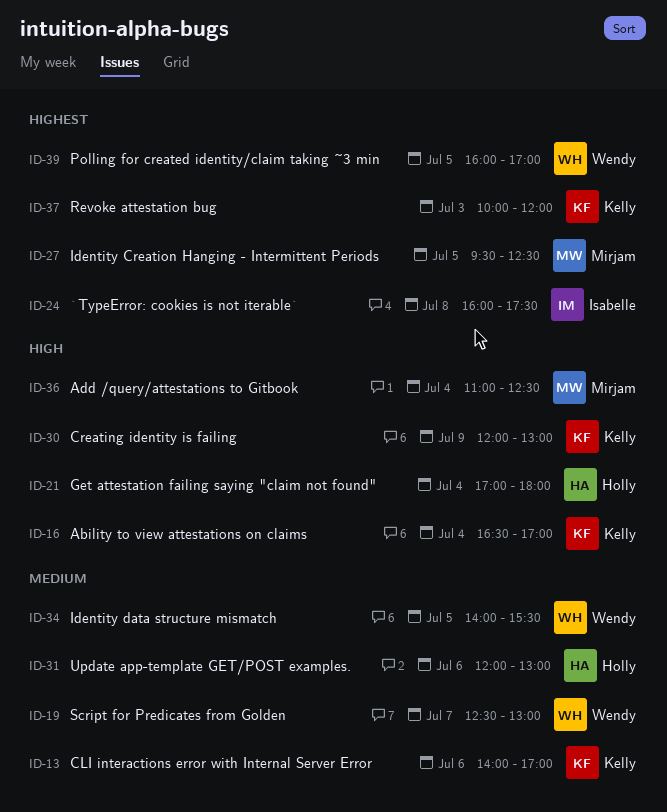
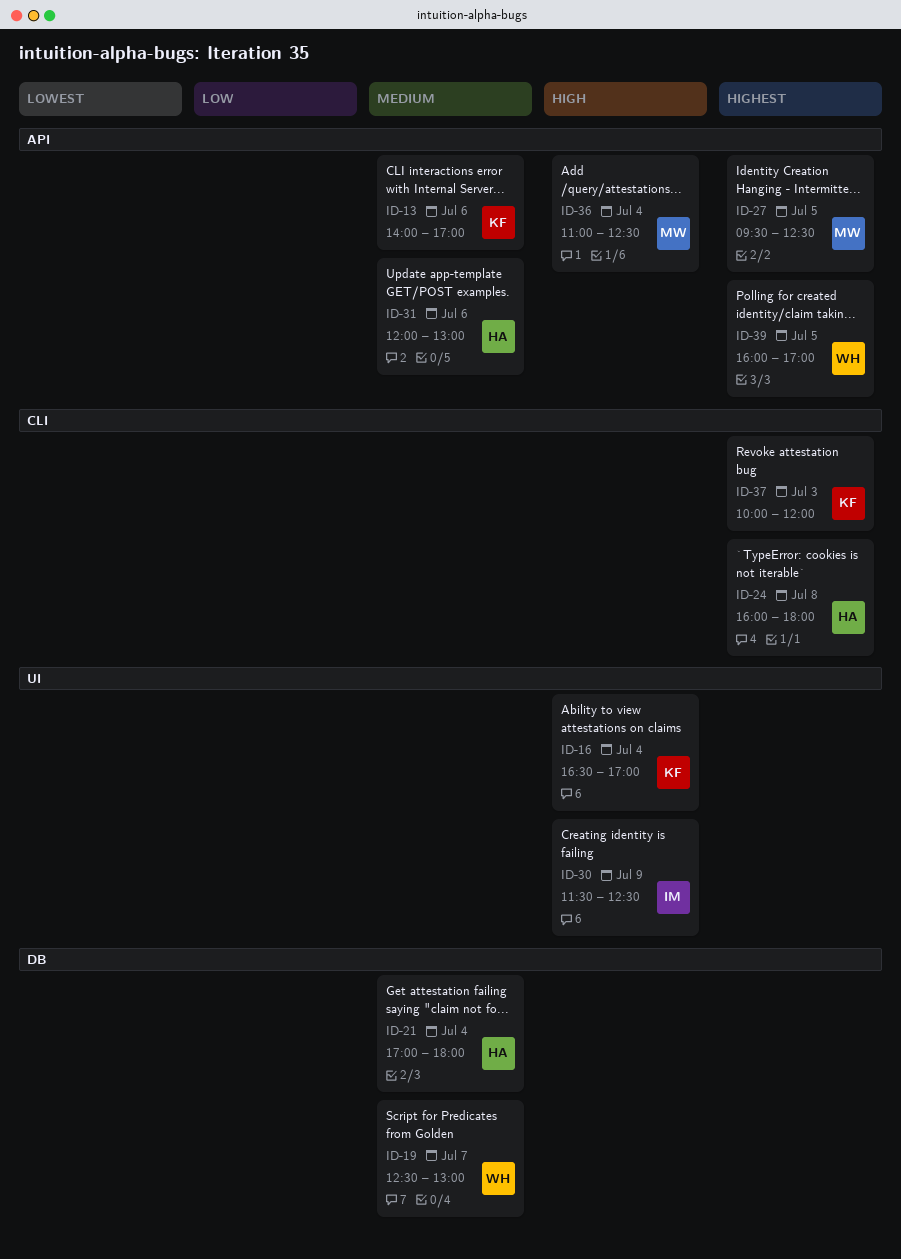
ID-21, priority: High -> Medium
ID-24, owner: Isabelle -> Holly
ID-24, ends: 17:30 -> 18:00
ID-30, owner: Kelly -> Isabelle
ID-30, begins: 12:00 -> 11:30
ID-30, ends: 13:00 -> 12:30
ID-34: present -> none

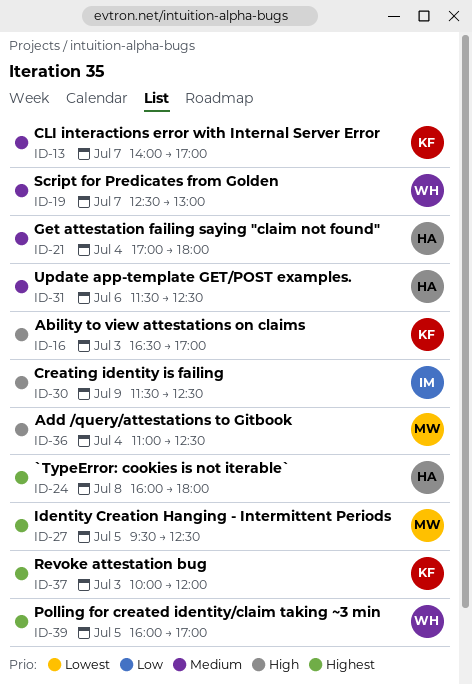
ID-13, day: Jul 6 -> Jul 7
ID-16, day: Jul 4 -> Jul 3
ID-31, begins: 12:00 -> 11:30
ID-31, ends: 13:00 -> 12:30

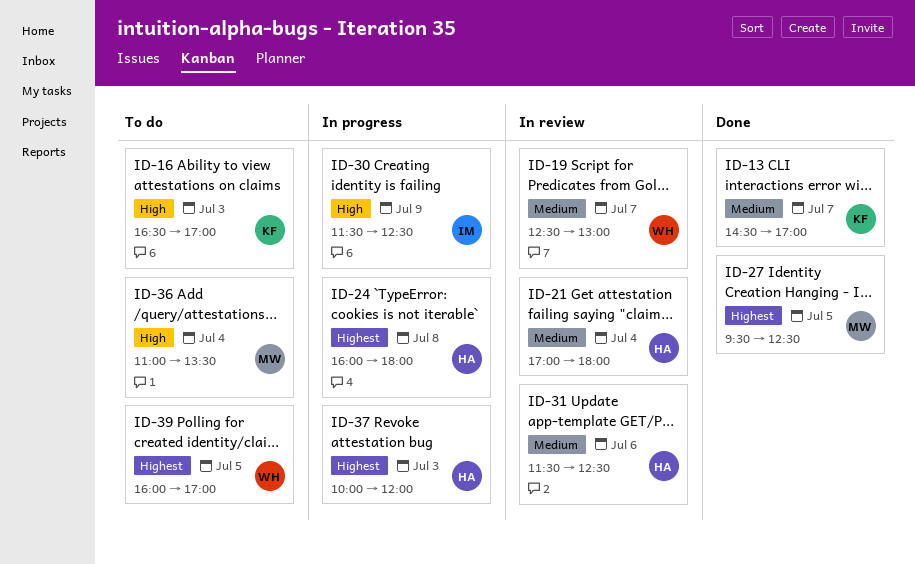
ID-13, begins: 14:00 -> 14:30
ID-36, ends: 12:30 -> 13:30
ID-37, owner: KF -> HA

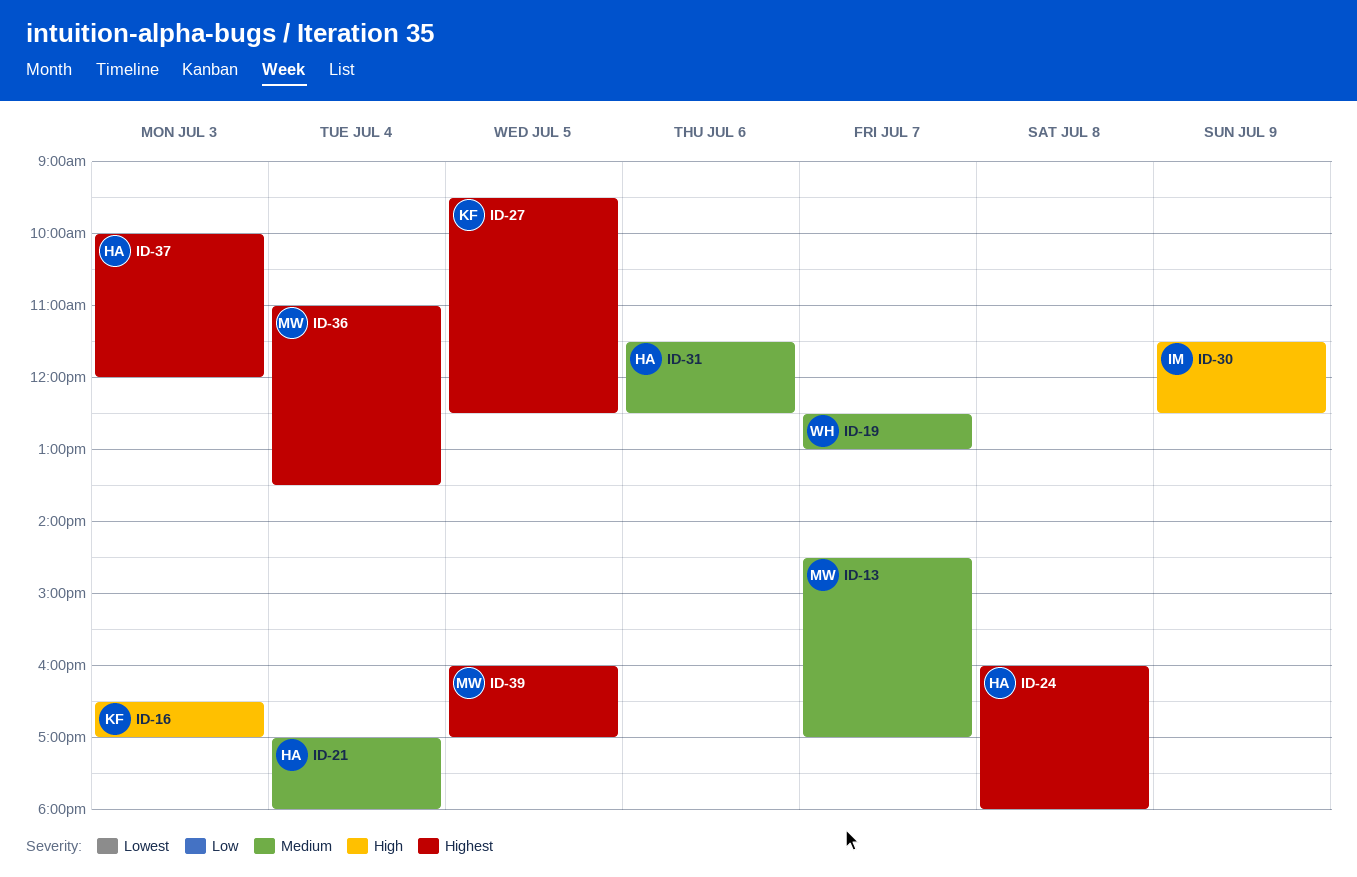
ID-13, owner: KF -> MW
ID-27, owner: MW -> KF
ID-36, priority: High -> Highest
ID-39, owner: WH -> MW

